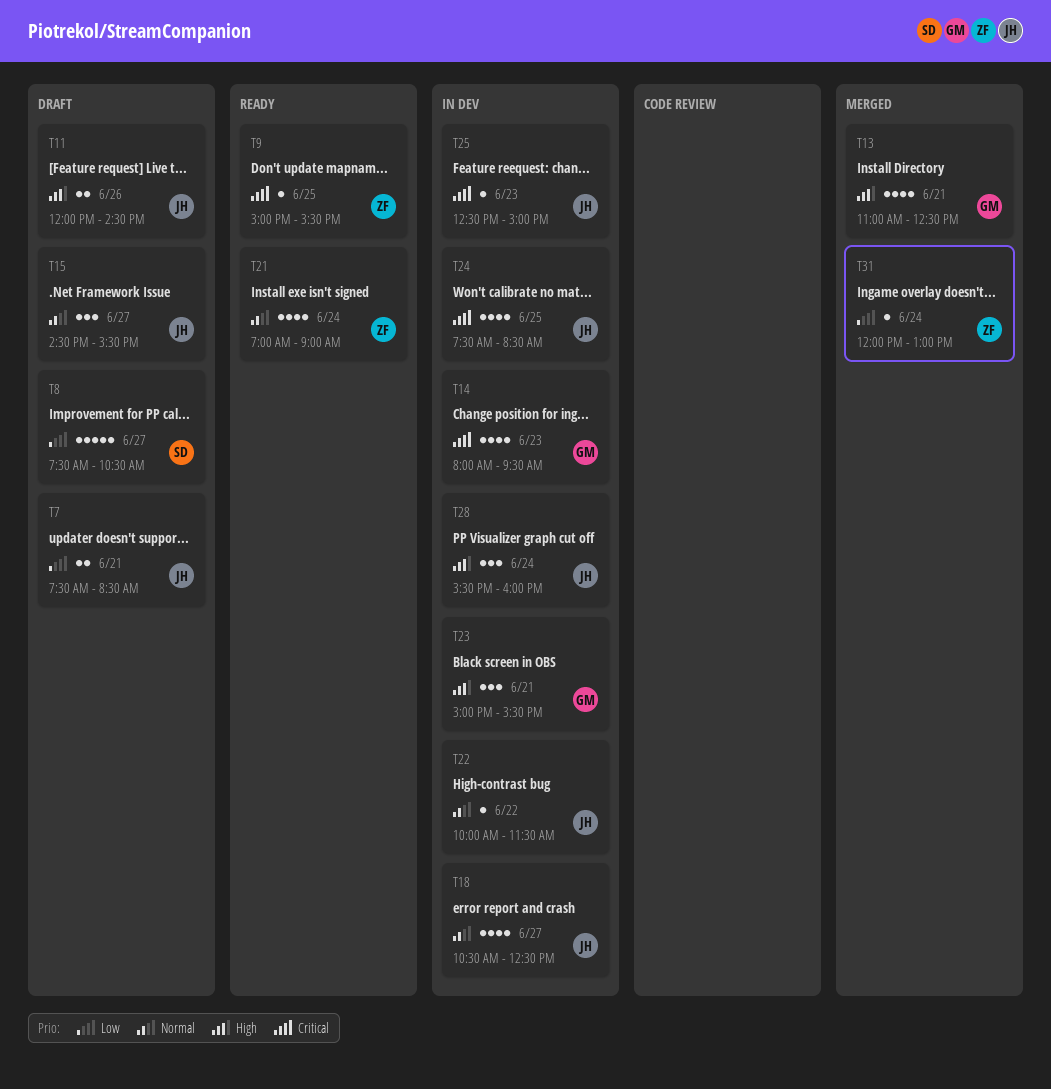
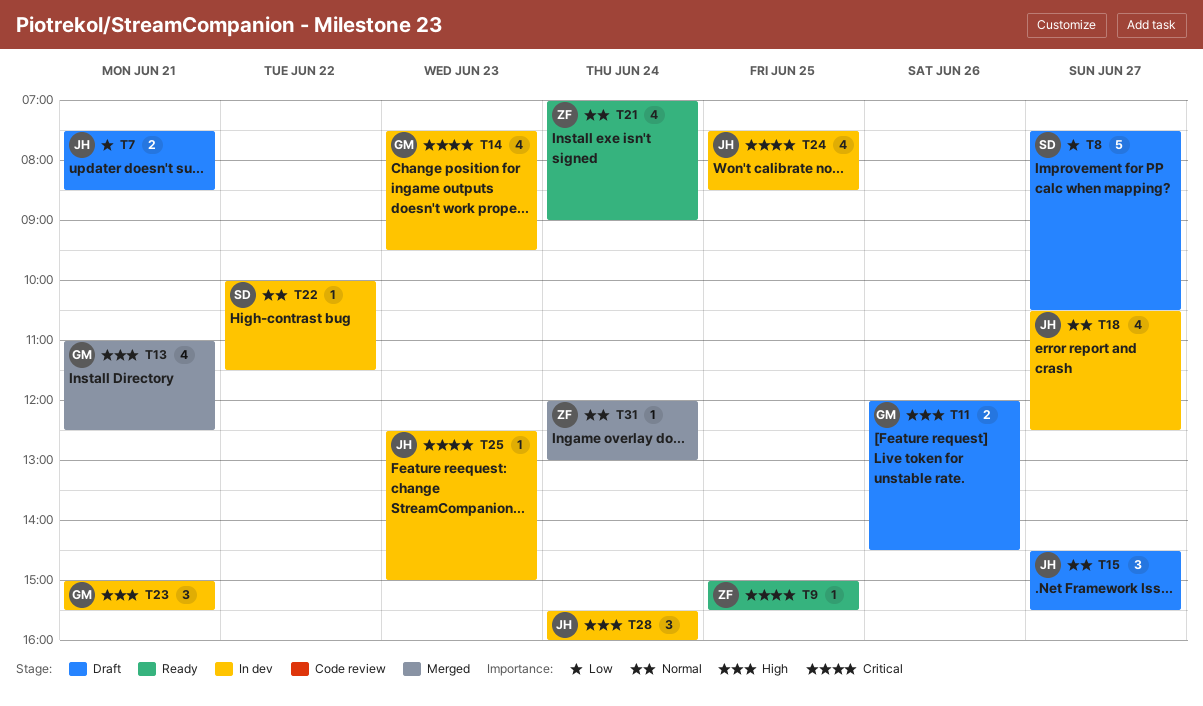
T11, owner: JH -> GM
T14, begins: 08:00 -> 07:30
T22, owner: JH -> SD
T31, priority: Low -> Normal

